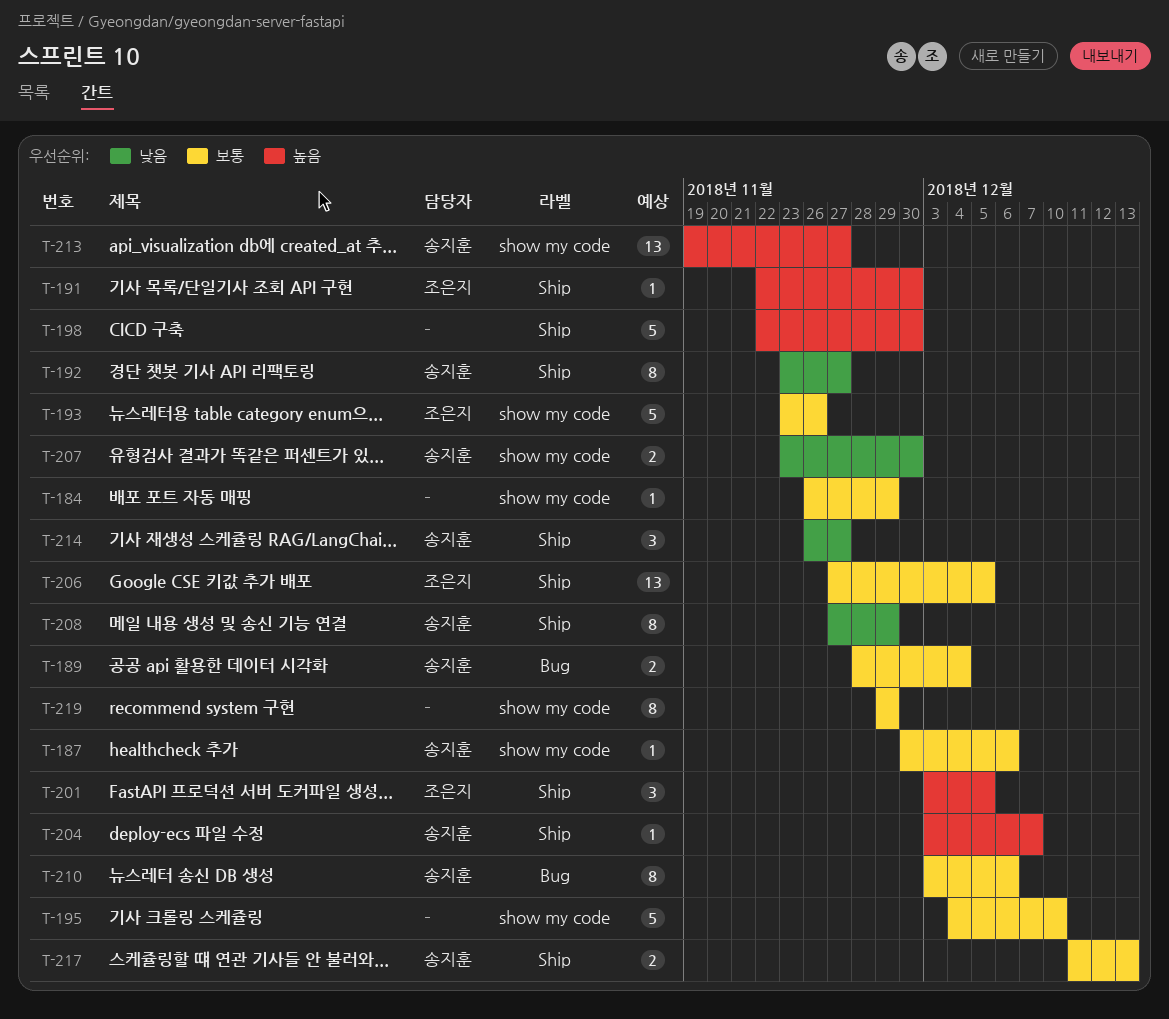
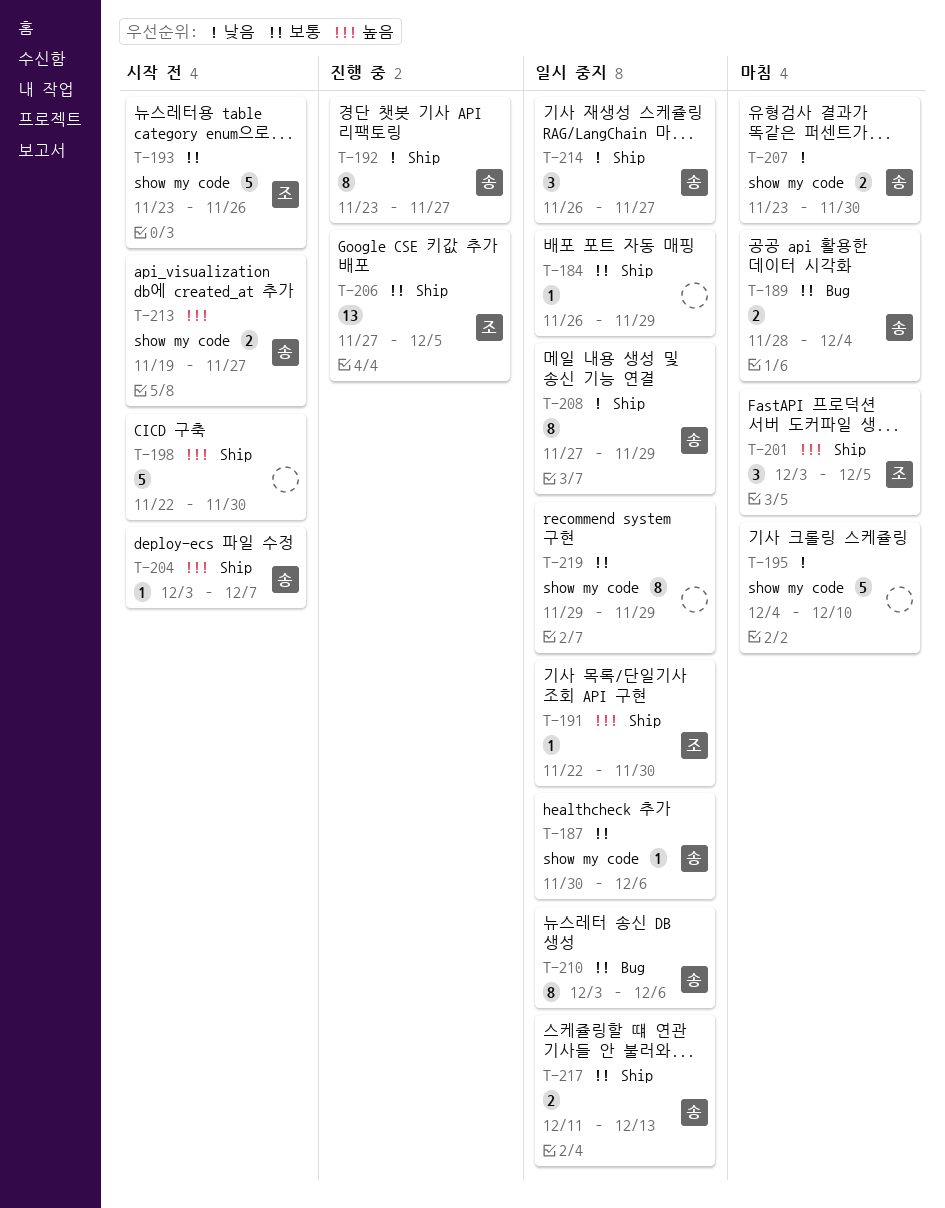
T-184, label: show my code -> Ship
T-195, priority: 보통 -> 낮음
T-213, estimate: 13 -> 2

